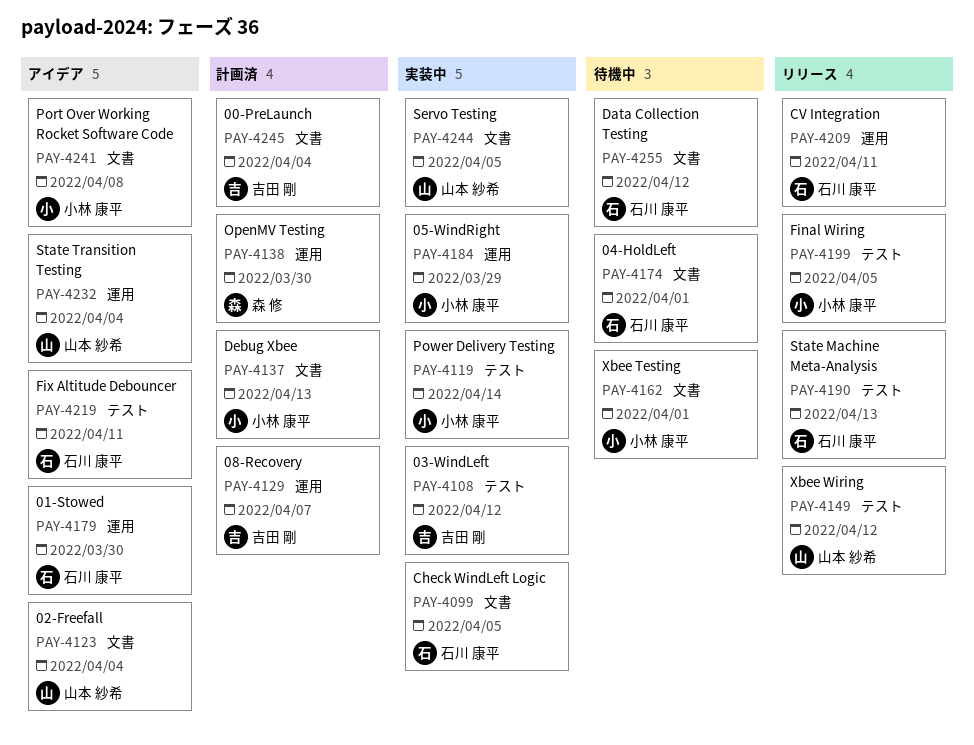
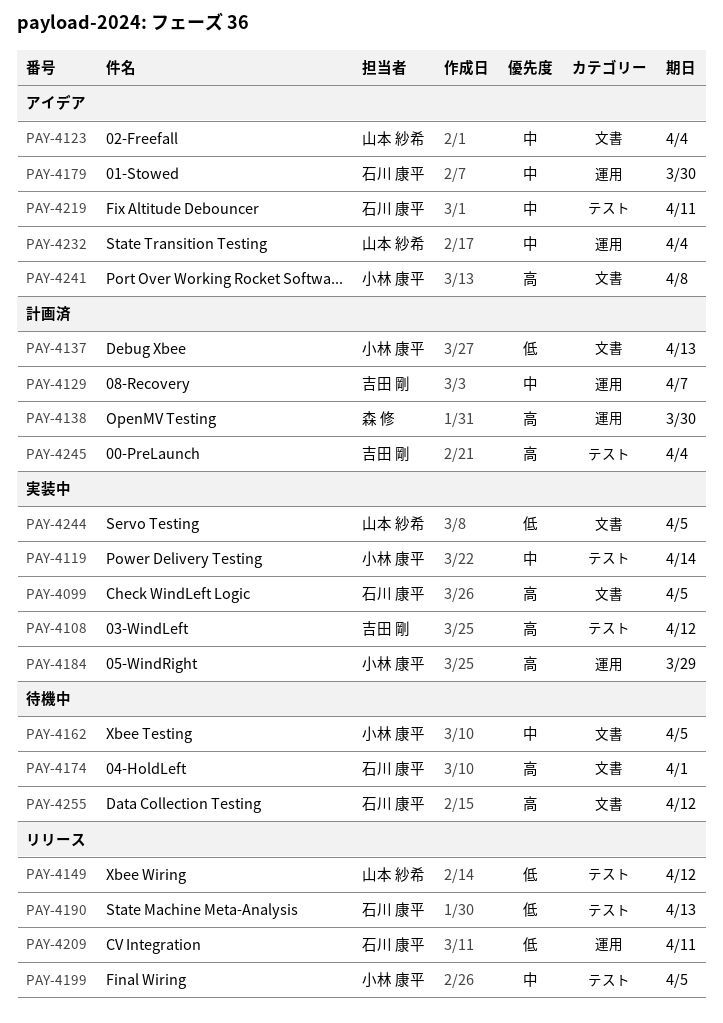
PAY-4162, due: Apr 1 -> Apr 5
PAY-4245, label: 文書 -> テスト

